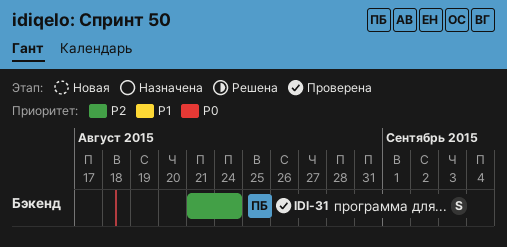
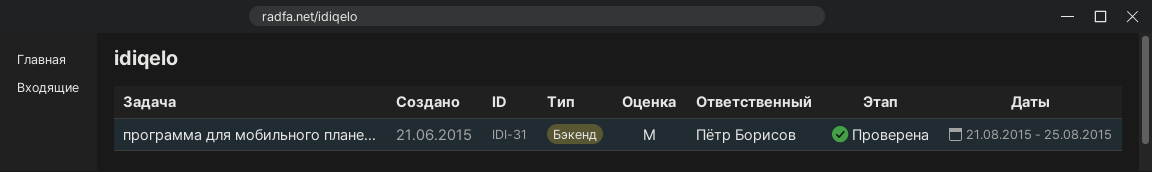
IDI-31, estimate: S -> M
IDI-31, due: Aug 24 -> Aug 25

